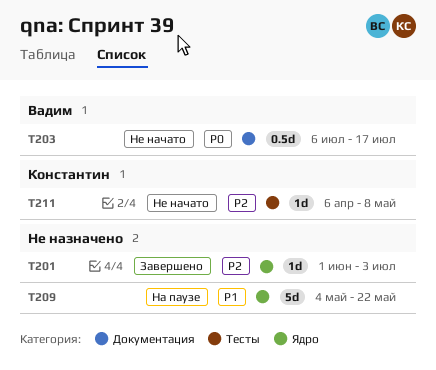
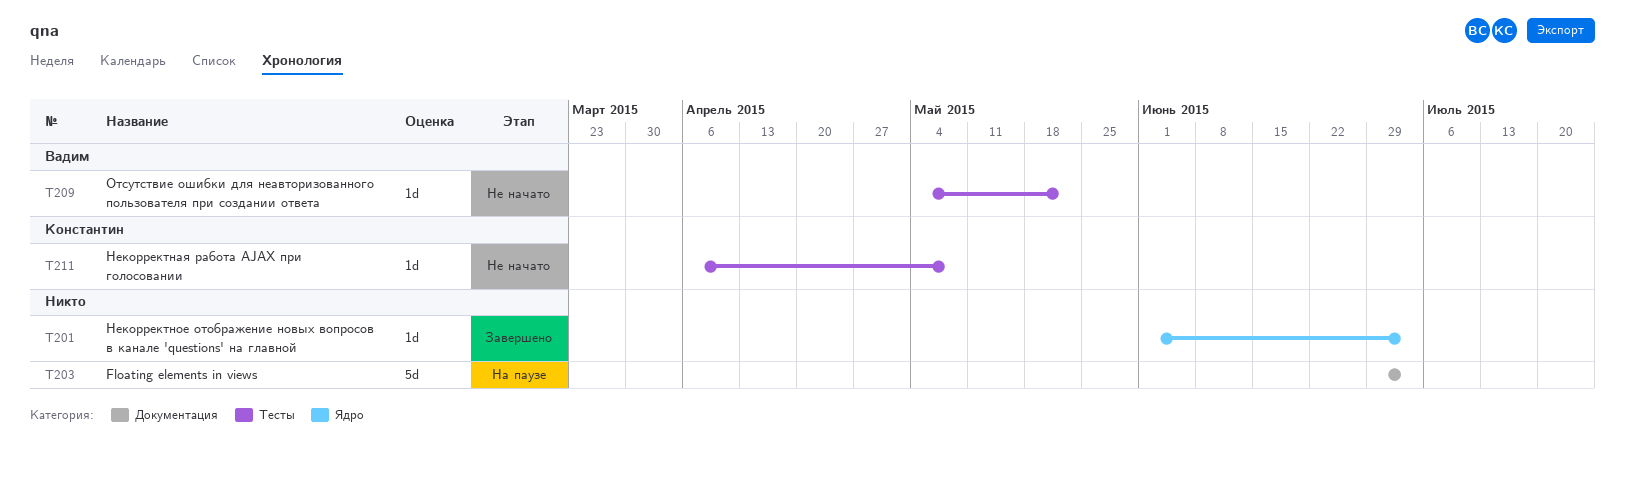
T203, status: Не начато -> На паузе
T203, owner: Вадим -> none
T203, estimate: 0.5d -> 5d
T203, start: Jul 6 -> Jun 29
T203, due: Jul 17 -> Jul 3
T209, status: На паузе -> Не начато
T209, owner: none -> Вадим
T209, label: Ядро -> Тесты
T209, estimate: 5d -> 1d

